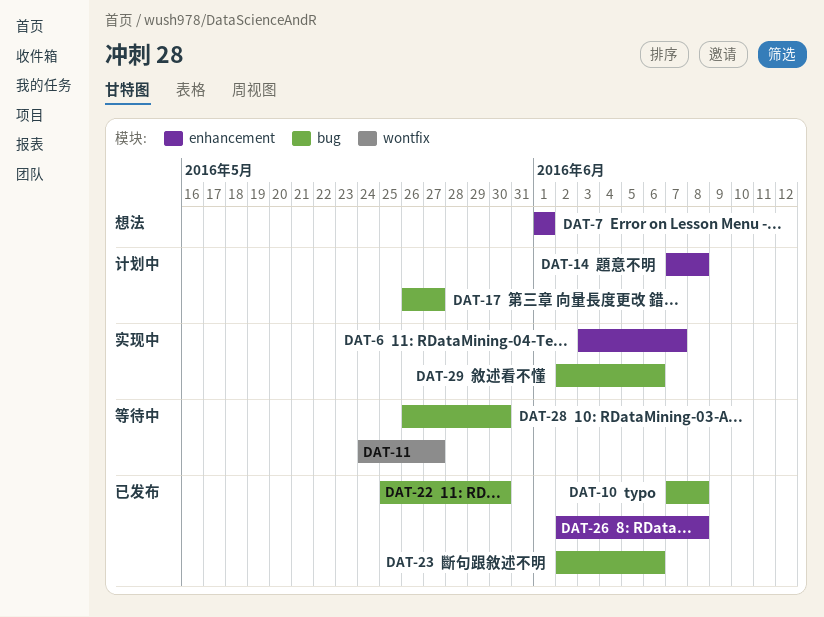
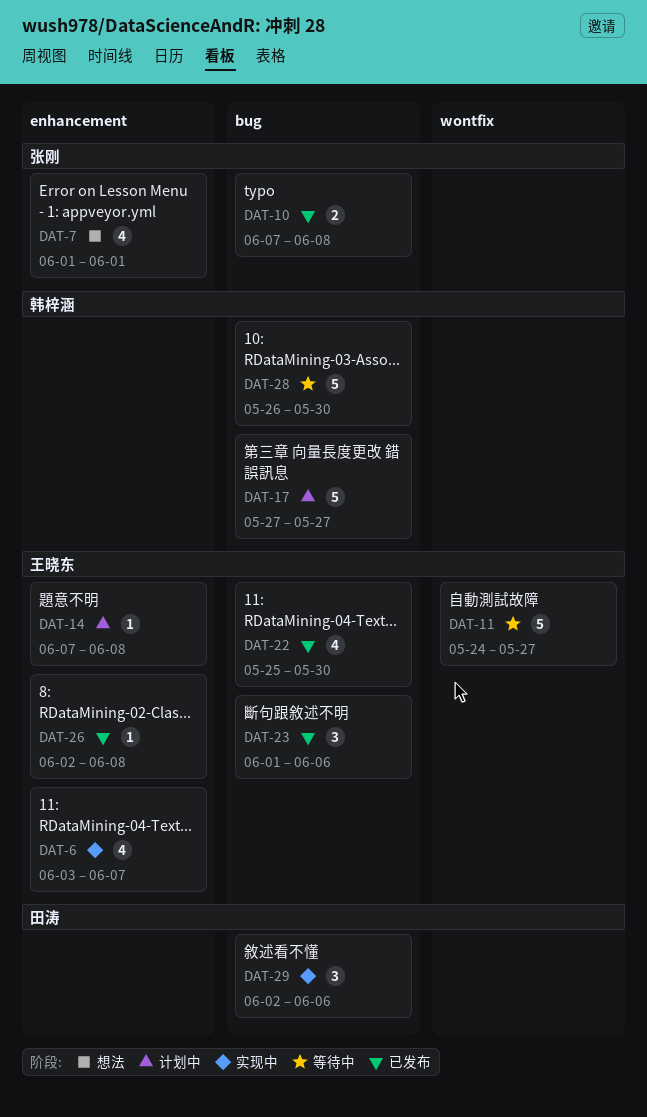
DAT-17, start: May 26 -> May 27
DAT-23, start: Jun 2 -> Jun 1

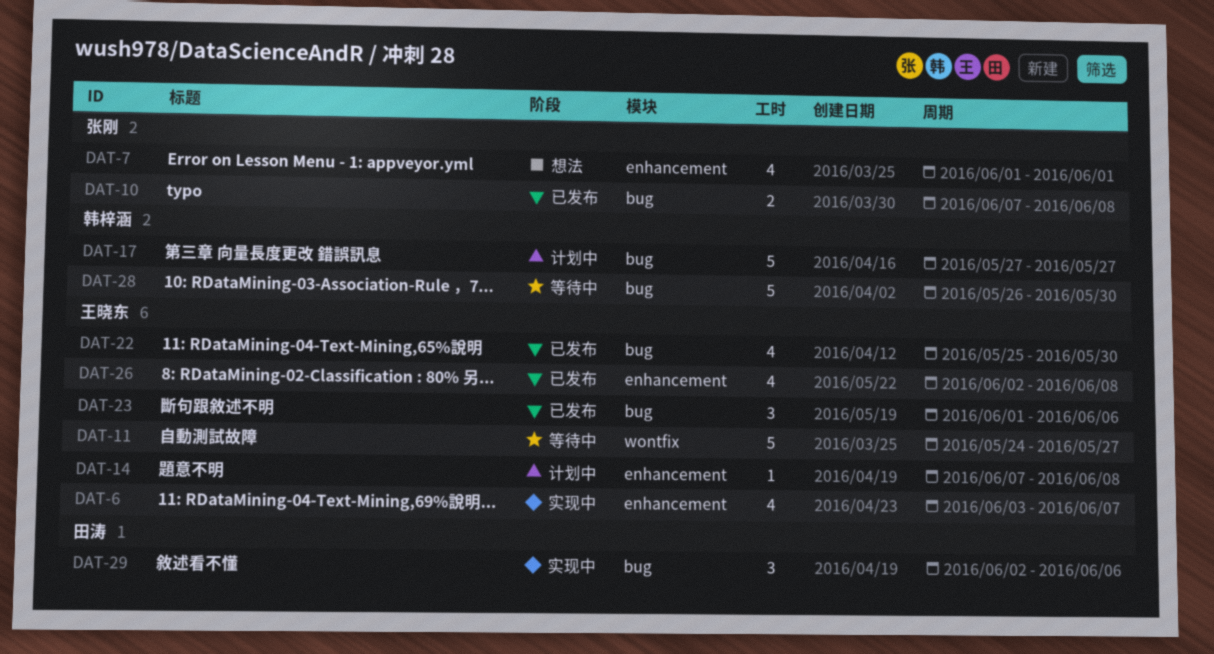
DAT-26, estimate: 1 -> 4

